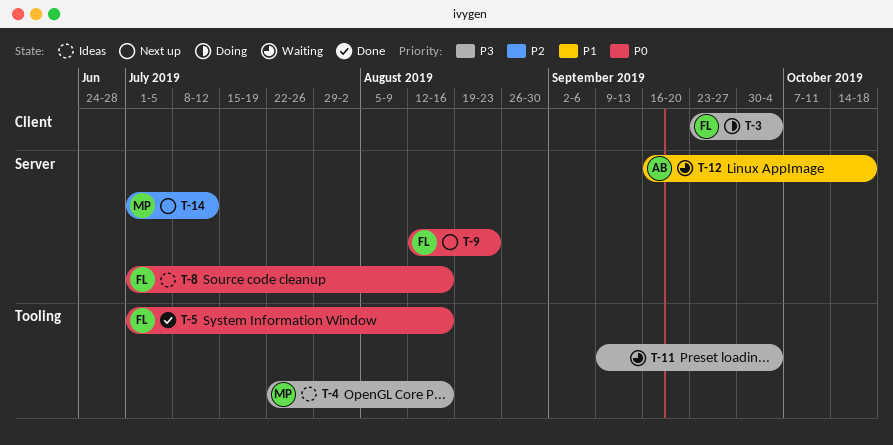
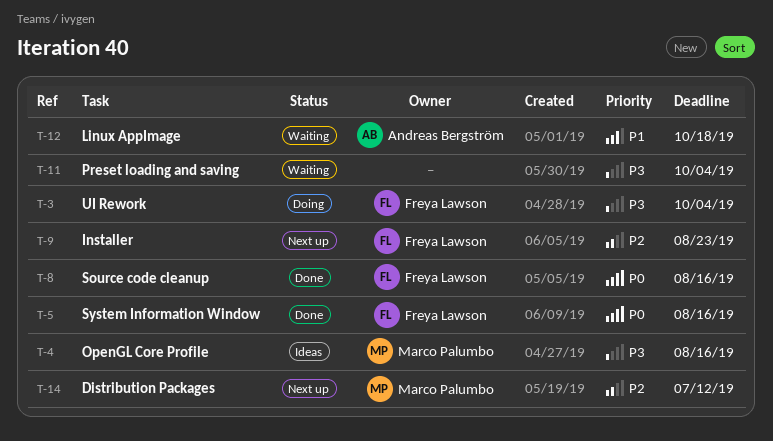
T-8, status: Ideas -> Done
T-9, priority: P0 -> P2

